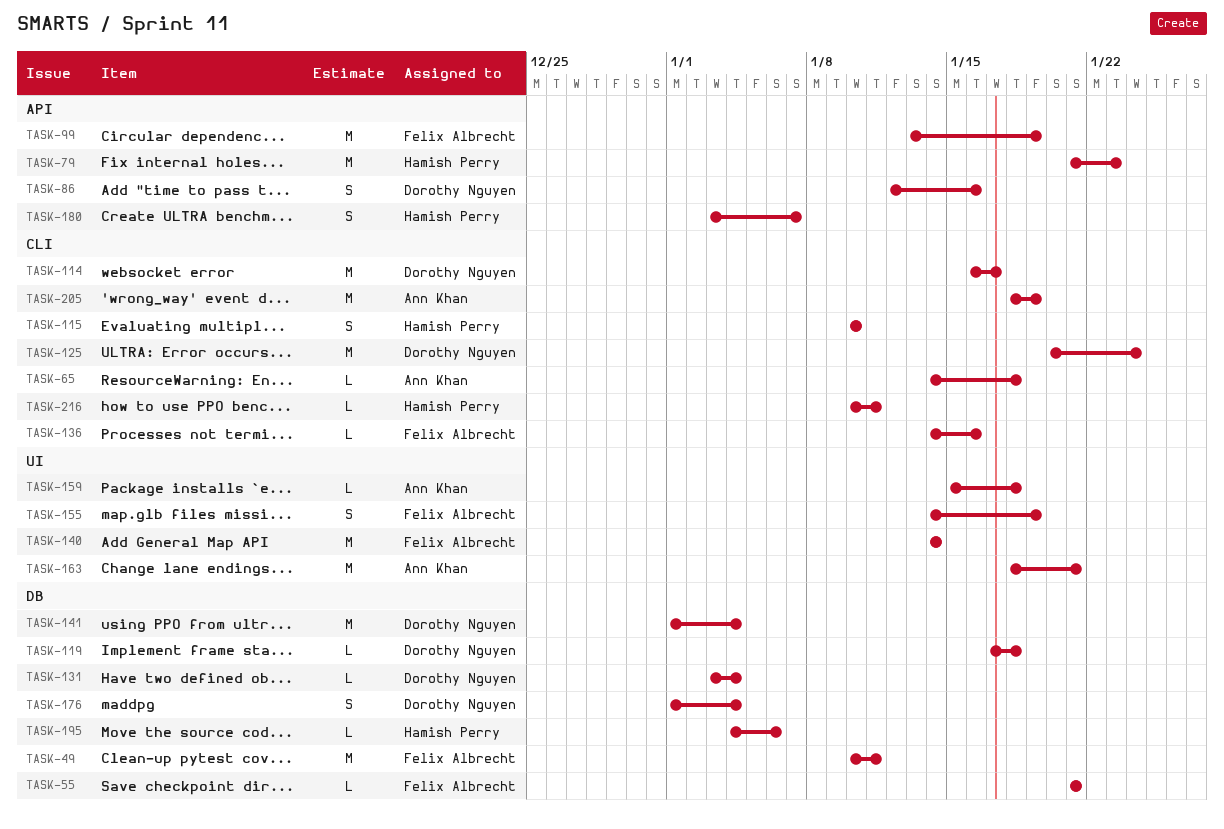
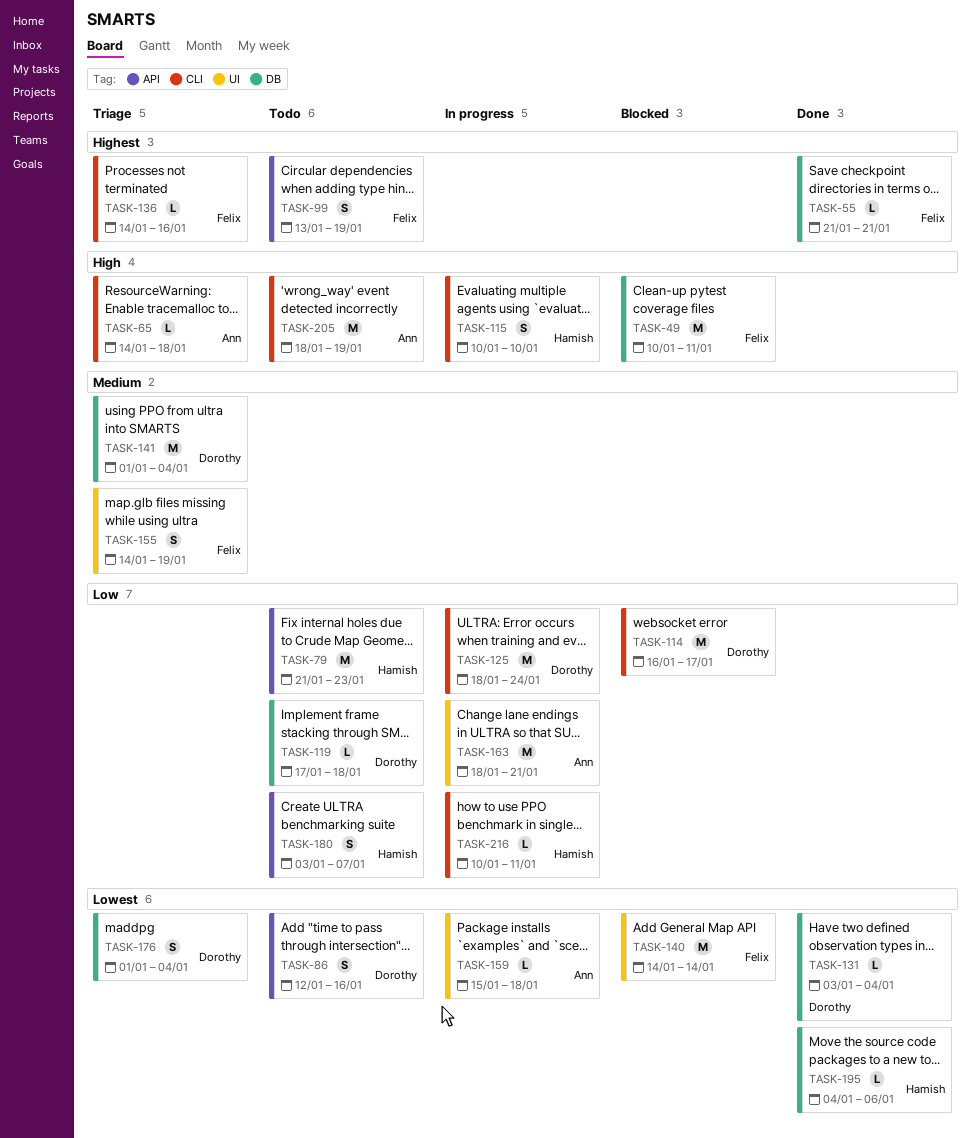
TASK-99, estimate: M -> S
TASK-125, start: Jan 20 -> Jan 18

